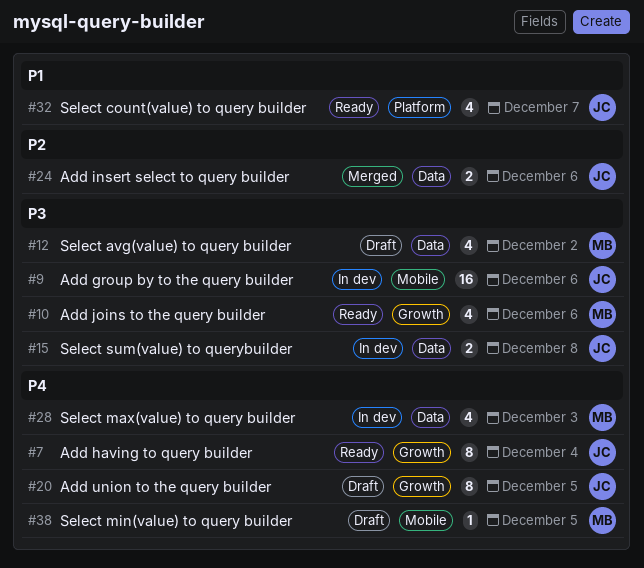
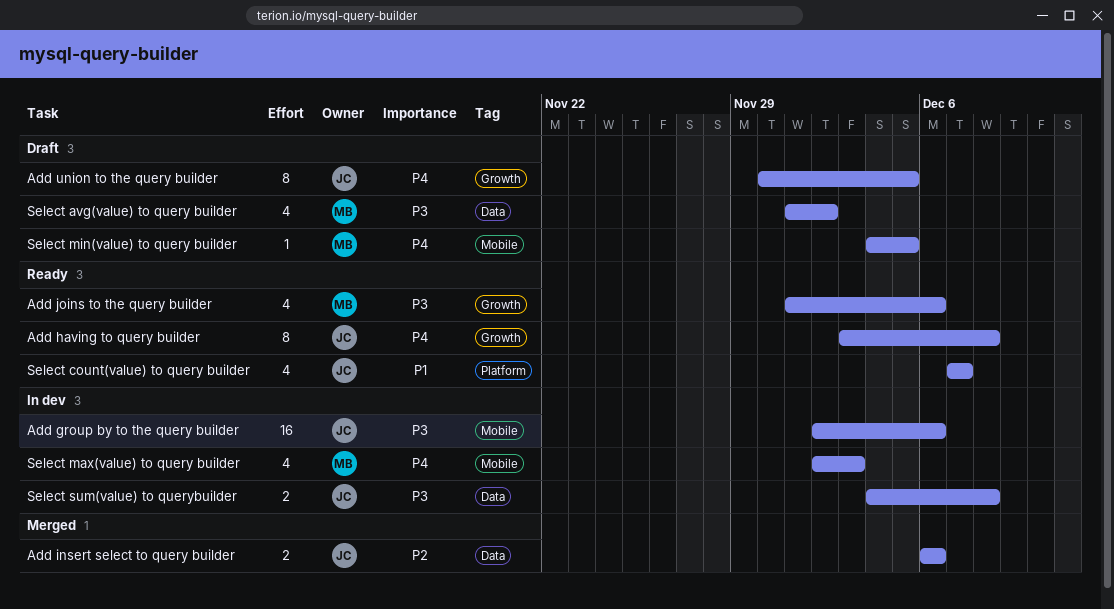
Add having to query builder, due: Dec 4 -> Dec 8
Select max(value) to query builder, label: Data -> Mobile

